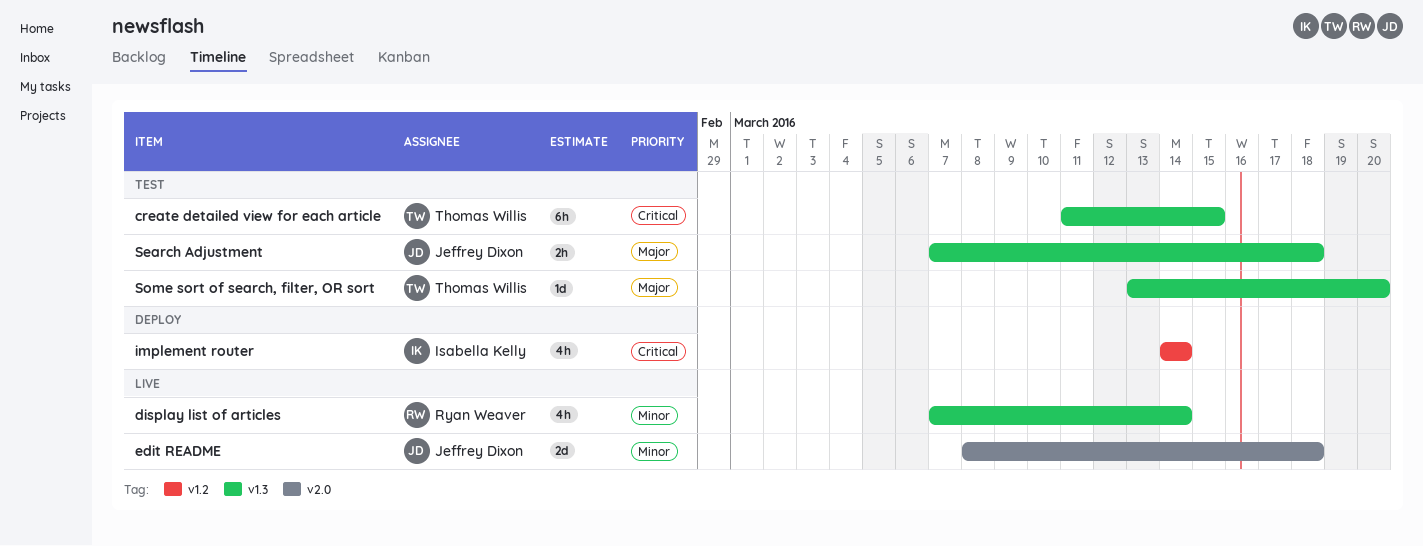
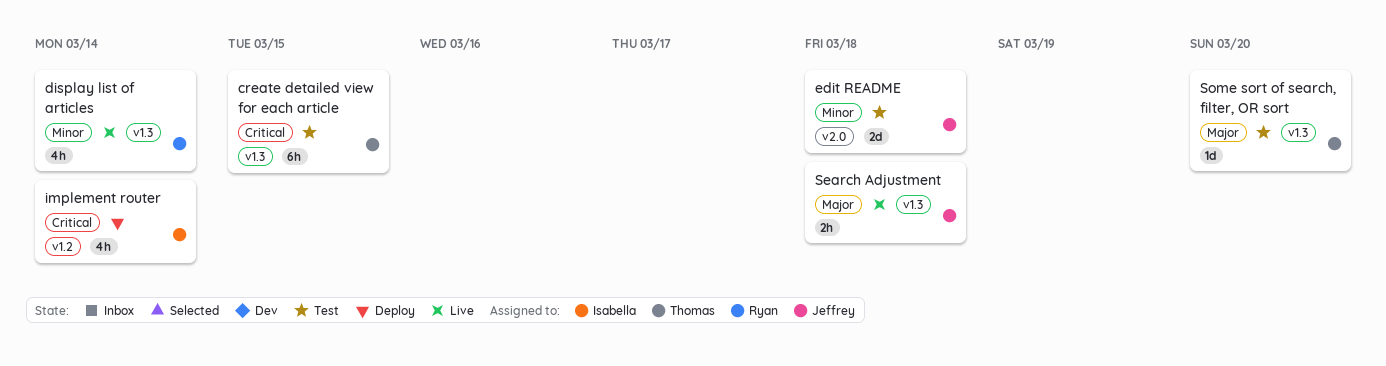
edit README, status: Live -> Test
Search Adjustment, status: Test -> Live

